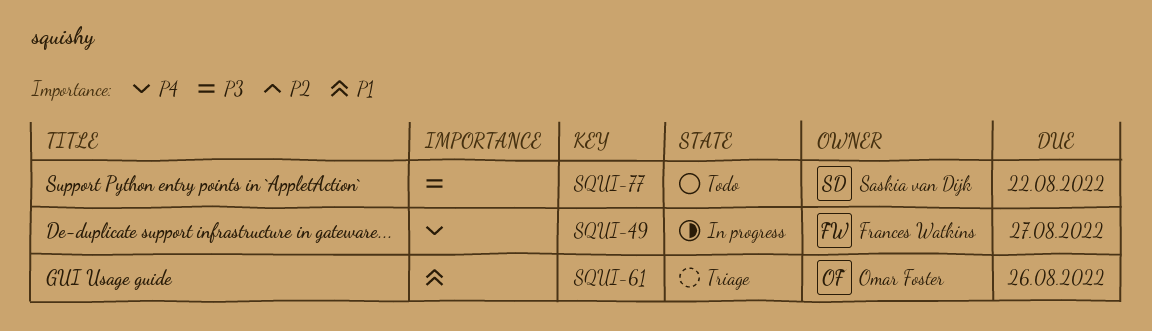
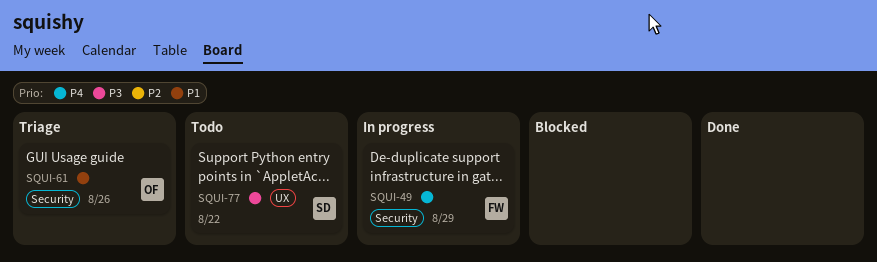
SQUI-49, due: Aug 27 -> Aug 29

